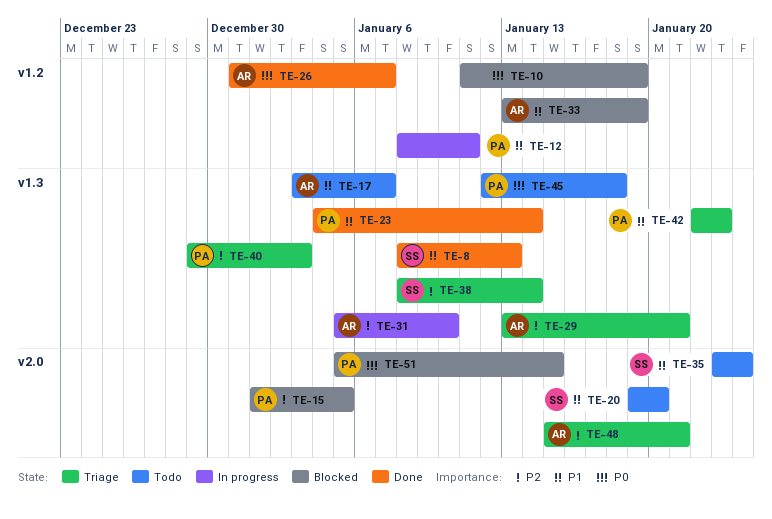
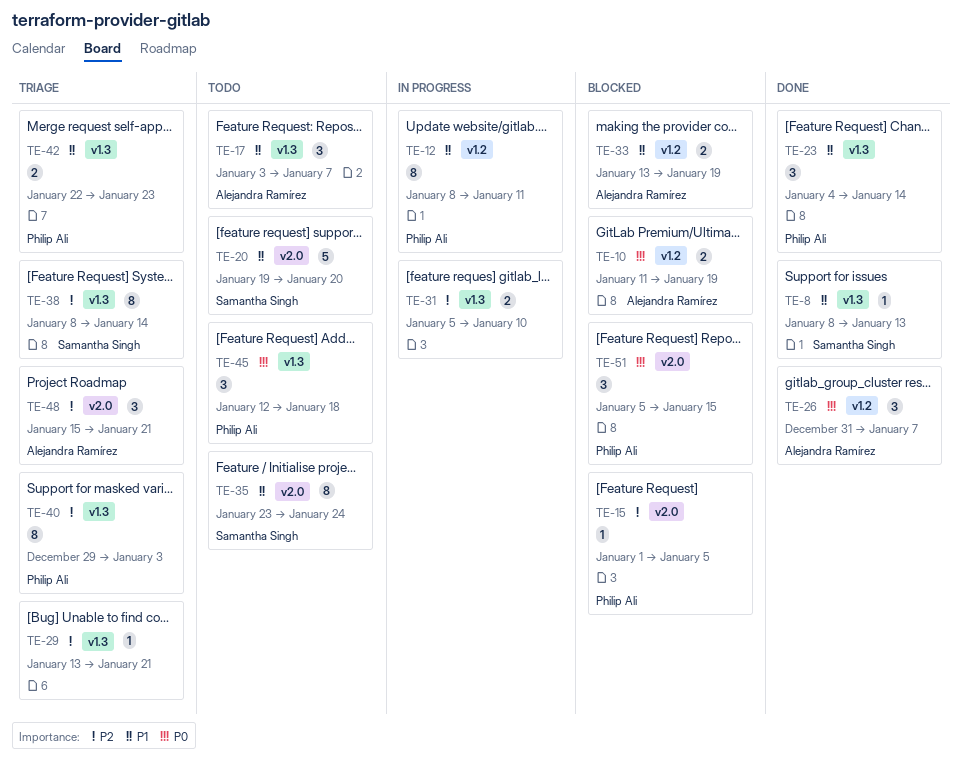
TE-10, owner: none -> Alejandra Ramírez
TE-29, owner: Alejandra Ramírez -> none
TE-31, owner: Alejandra Ramírez -> none

